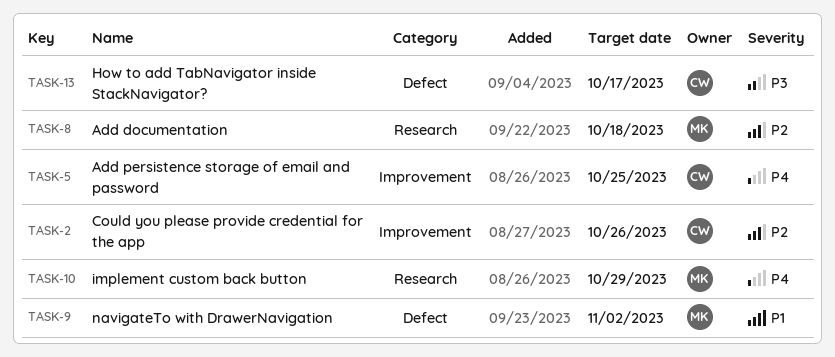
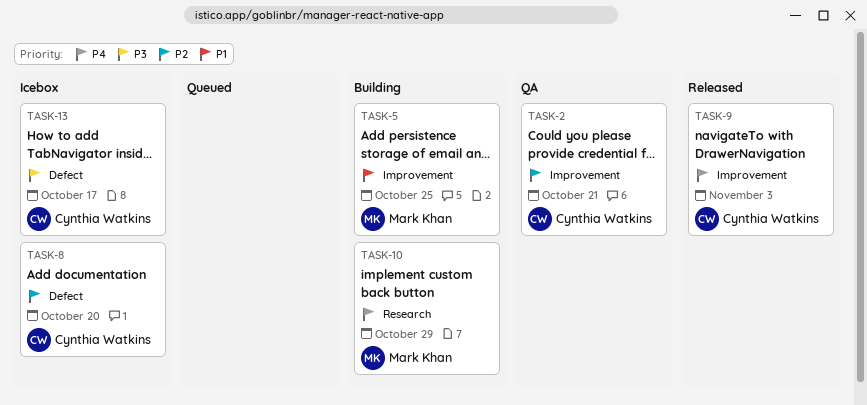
TASK-2, due: Oct 26 -> Oct 21
TASK-5, owner: Cynthia Watkins -> Mark Khan
TASK-5, priority: P4 -> P1
TASK-8, owner: Mark Khan -> Cynthia Watkins
TASK-8, label: Research -> Defect
TASK-8, due: Oct 18 -> Oct 20
TASK-9, owner: Mark Khan -> Cynthia Watkins
TASK-9, priority: P1 -> P4
TASK-9, label: Defect -> Improvement
TASK-9, due: Nov 2 -> Nov 3

